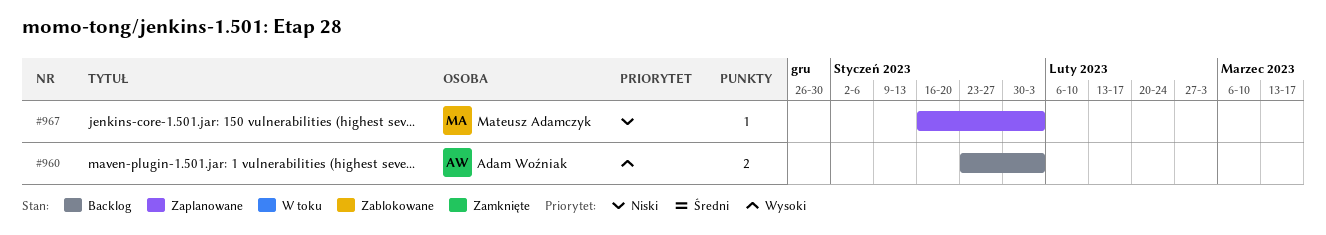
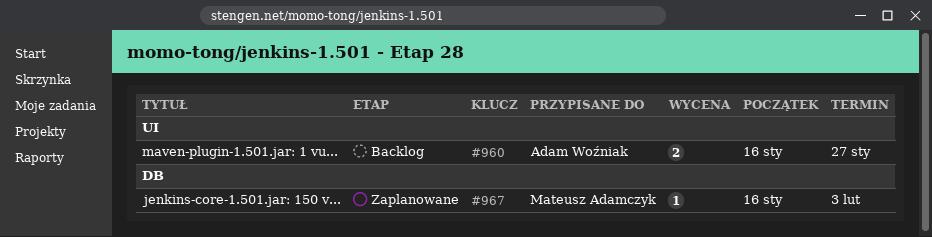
#960, start: Jan 23 -> Jan 16
#960, due: Feb 3 -> Jan 27

